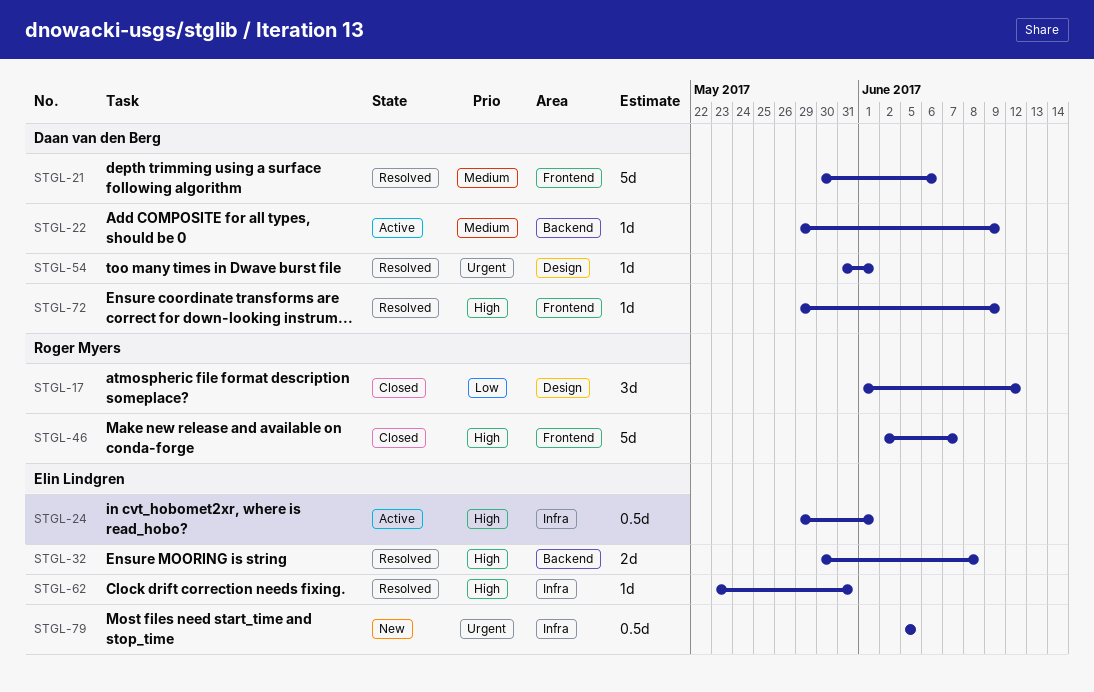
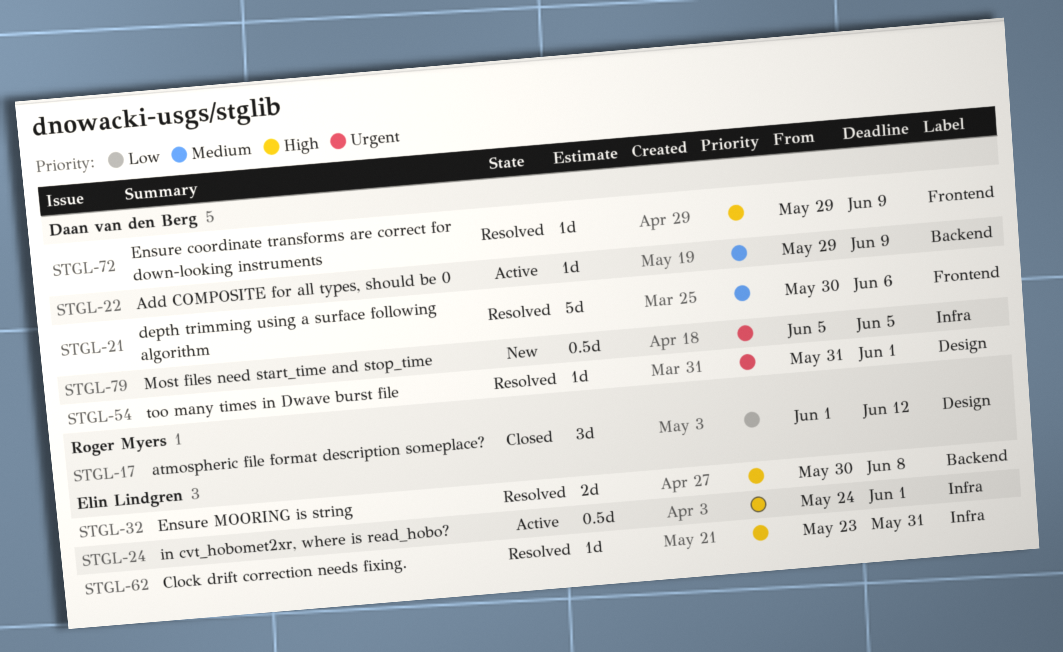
STGL-24, start: May 29 -> May 24
STGL-46: present -> none
STGL-79, owner: Elin Lindgren -> Daan van den Berg

